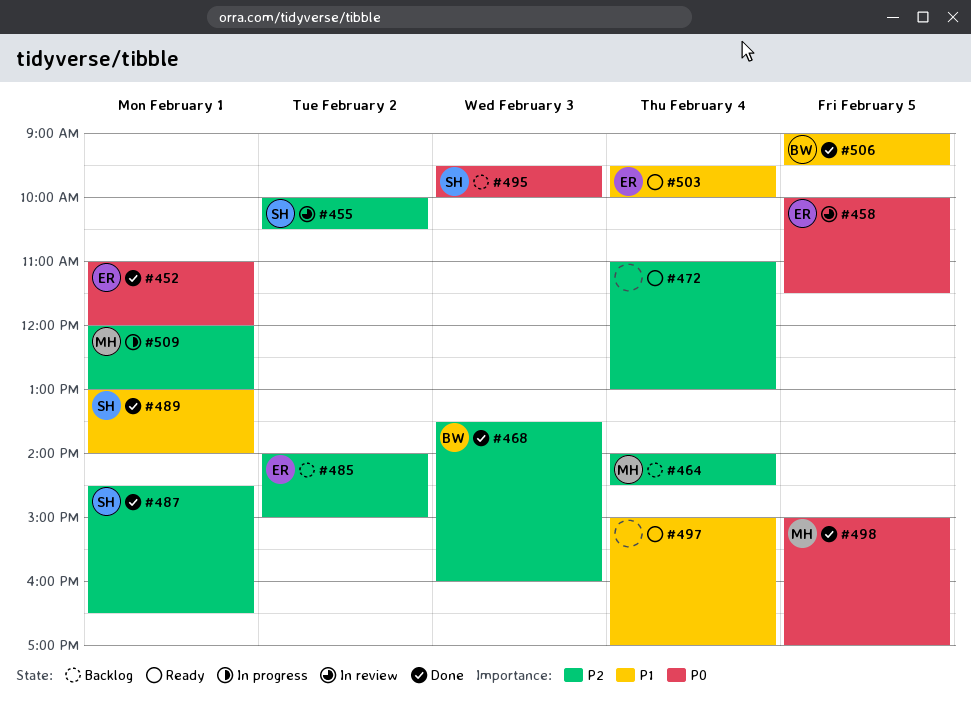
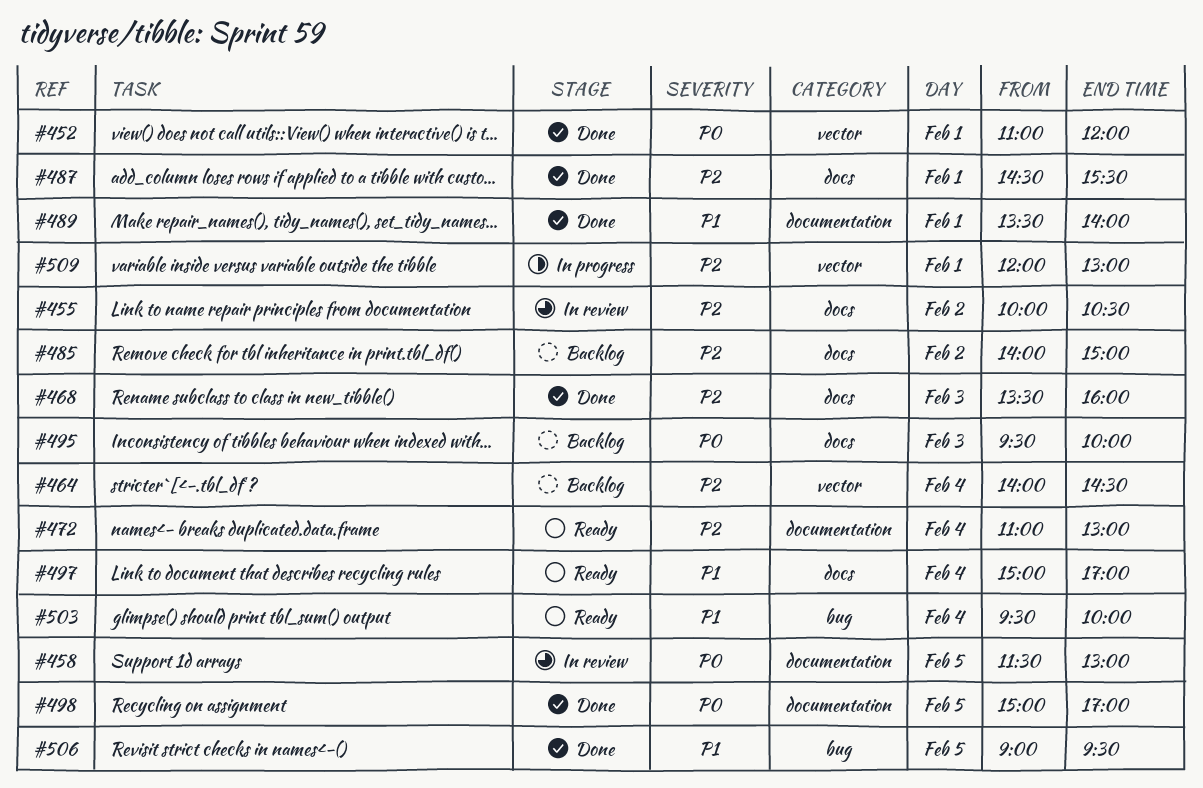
#458, begins: 10:00 -> 11:30
#458, ends: 11:30 -> 13:00
#487, ends: 16:30 -> 15:30
#489, begins: 13:00 -> 13:30

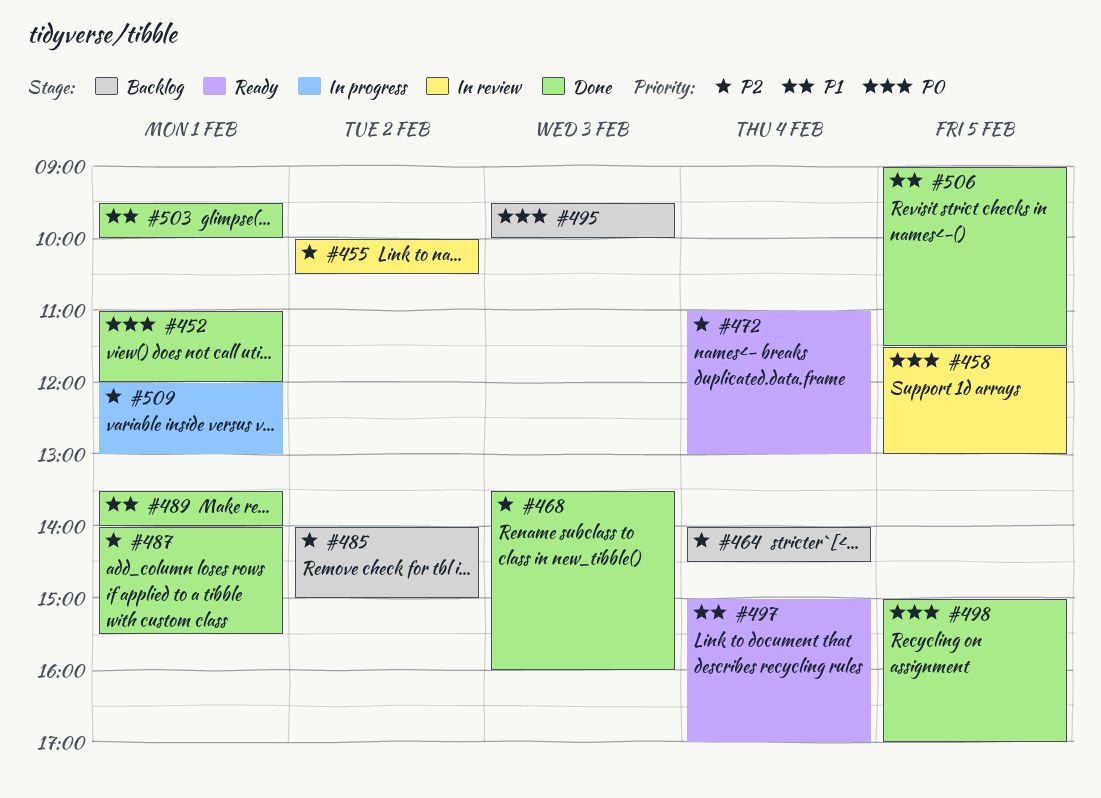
#487, begins: 14:30 -> 14:00
#503, status: Ready -> Done
#503, day: Feb 4 -> Feb 1
#506, ends: 09:30 -> 11:30

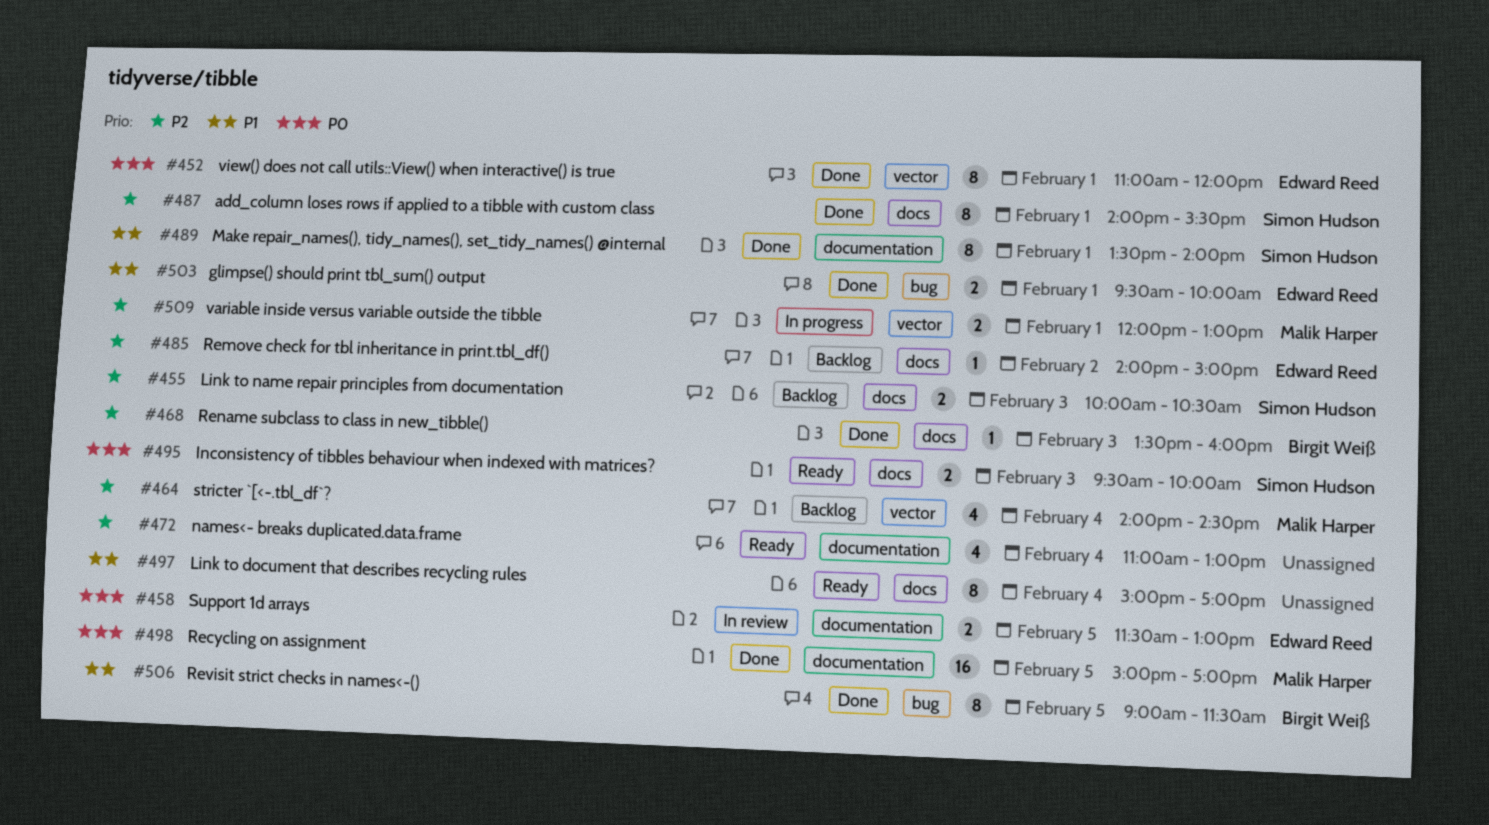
#455, status: In review -> Backlog
#455, day: Feb 2 -> Feb 3
#495, status: Backlog -> Ready

